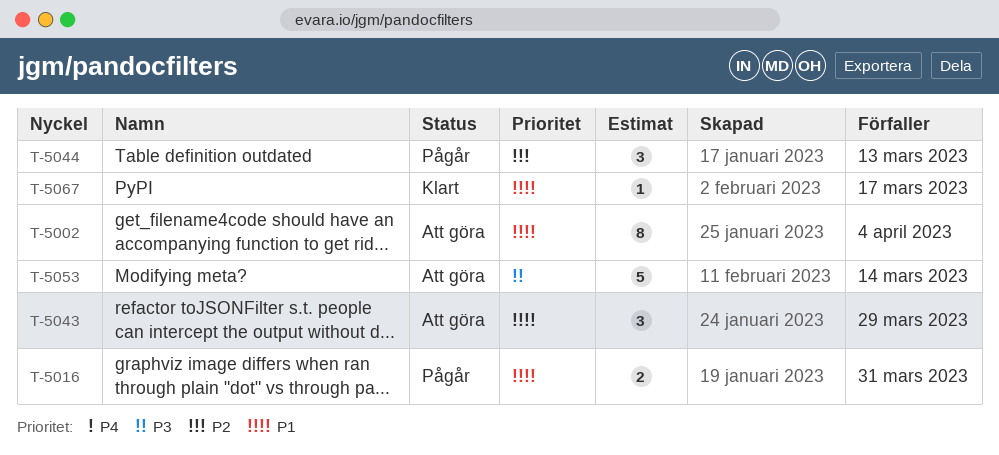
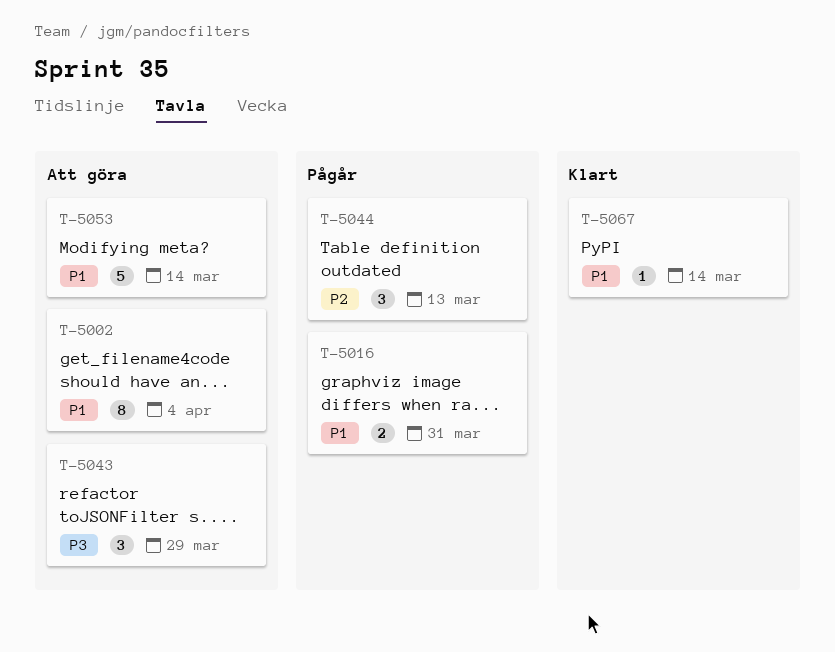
T-5043, priority: P1 -> P3
T-5053, priority: P3 -> P1
T-5067, due: Mar 17 -> Mar 14

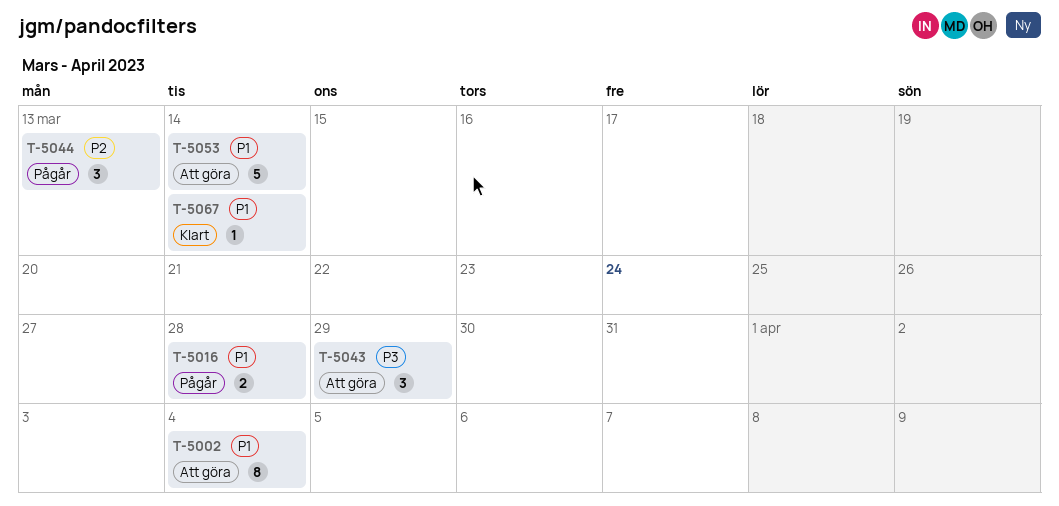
T-5016, due: Mar 31 -> Mar 28

